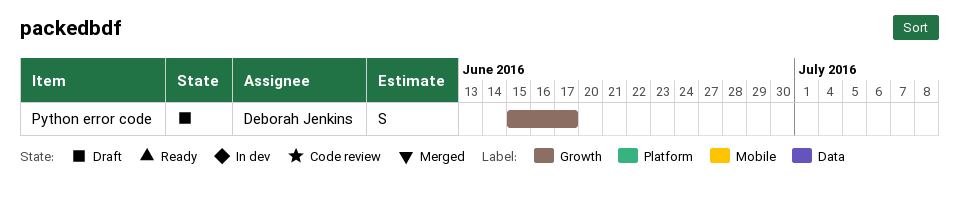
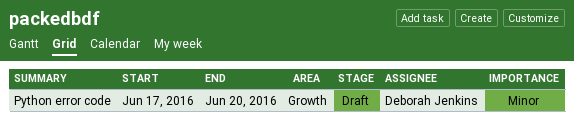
Python error code, start: Jun 15 -> Jun 17
Python error code, due: Jun 17 -> Jun 20

